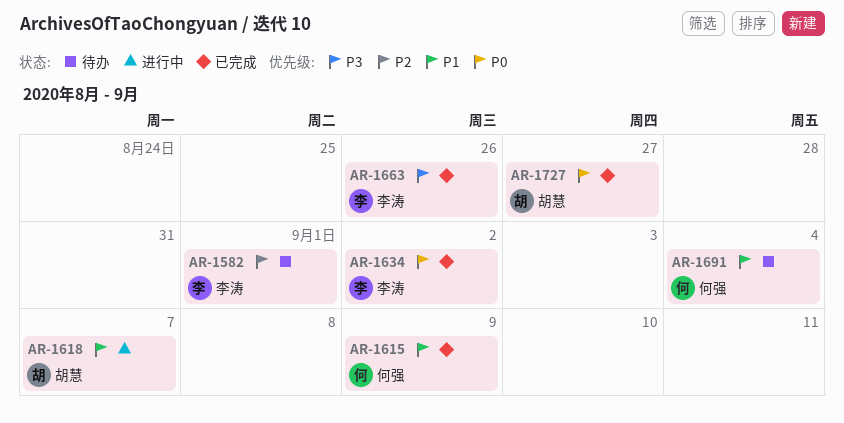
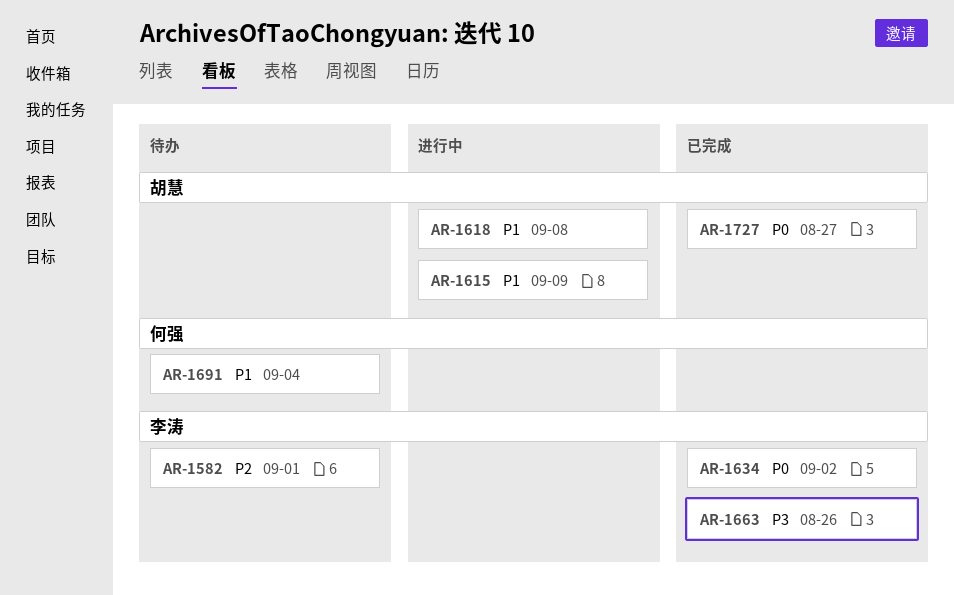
AR-1615, status: 已完成 -> 进行中
AR-1615, owner: 何强 -> 胡慧
AR-1618, due: Sep 7 -> Sep 8

